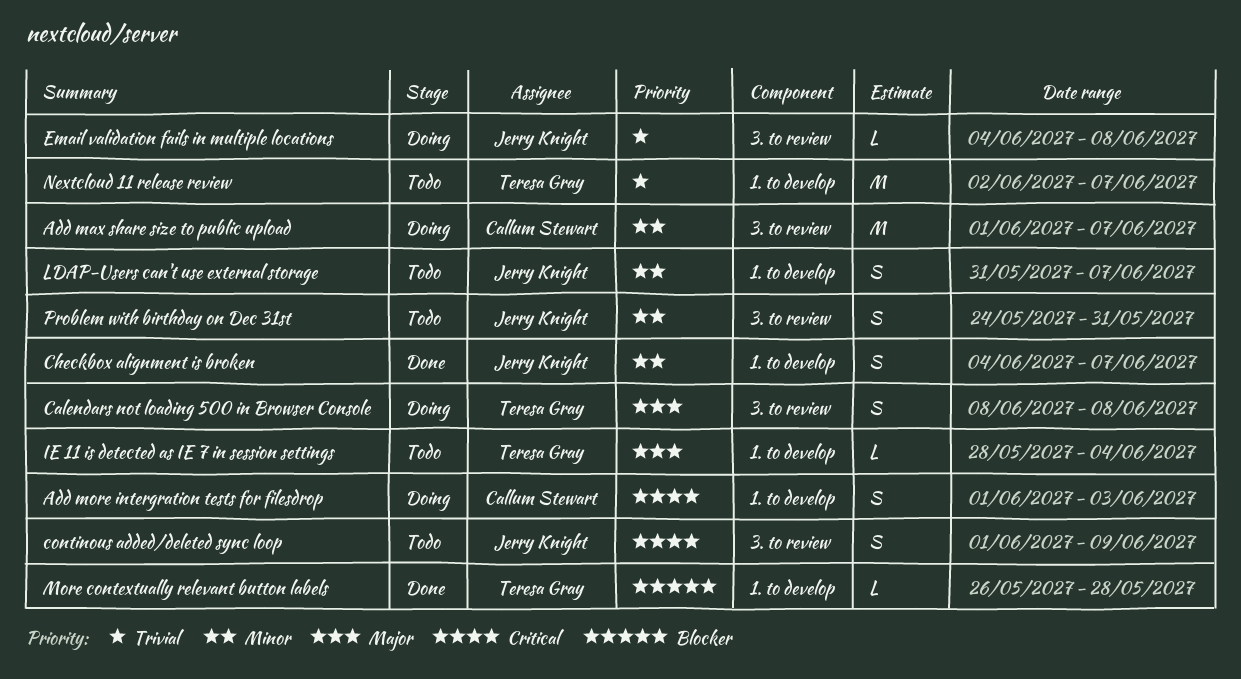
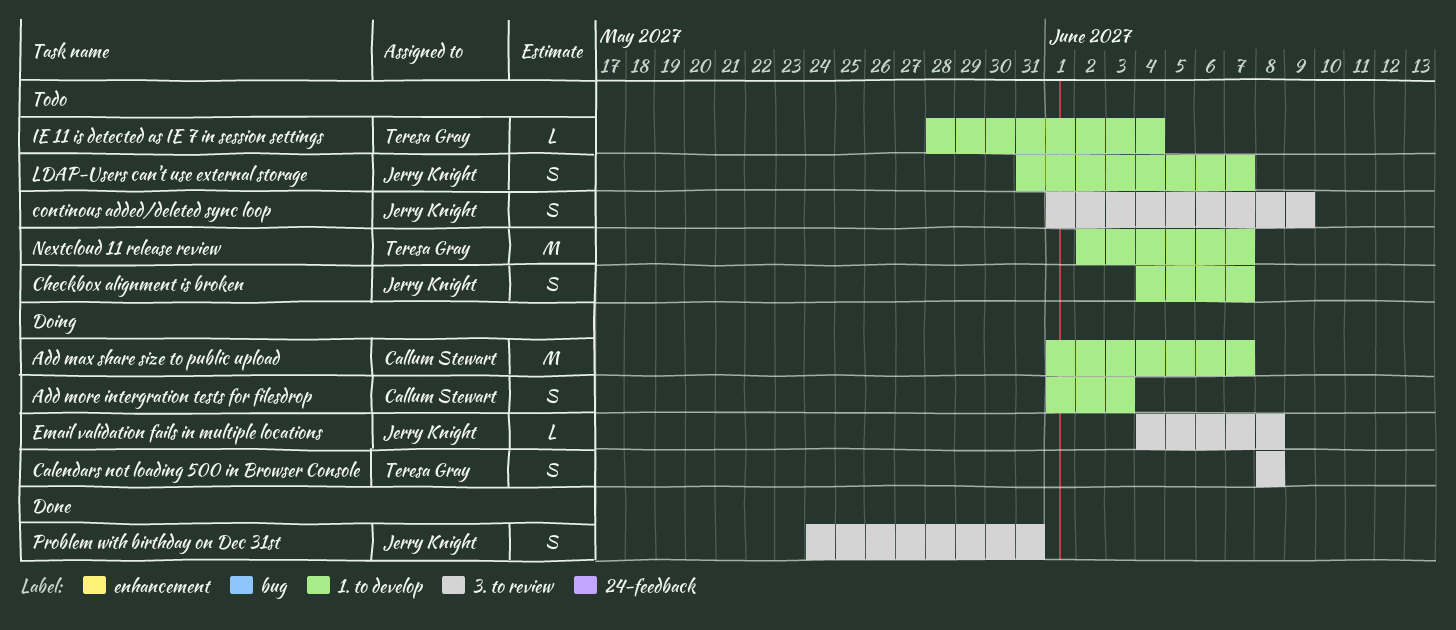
Add max share size to public upload, label: 3. to review -> 1. to develop
Checkbox alignment is broken, status: Done -> Todo
More contextually relevant button labels: present -> none
Problem with birthday on Dec 31st, status: Todo -> Done

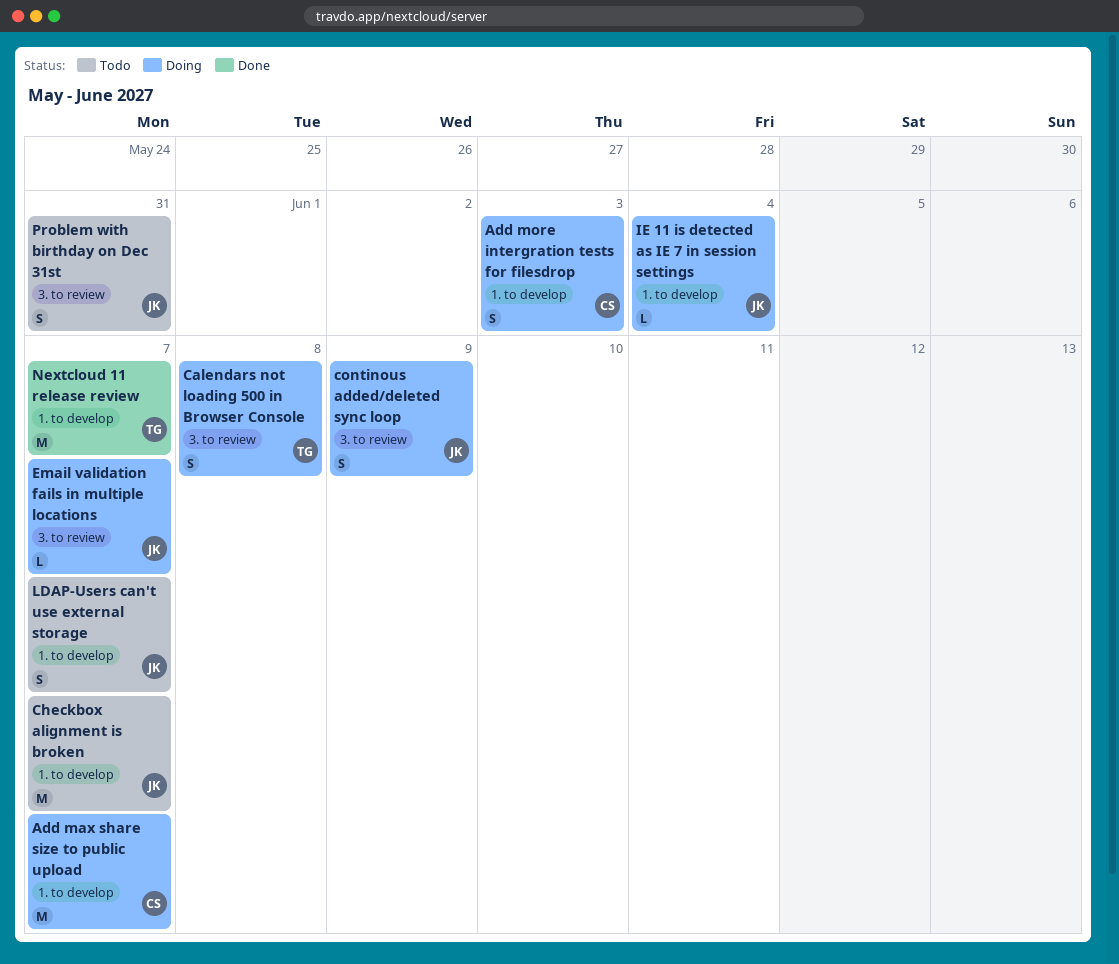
Checkbox alignment is broken, estimate: S -> M
continous added/deleted sync loop, status: Todo -> Doing
Email validation fails in multiple locations, due: Jun 8 -> Jun 7
IE 11 is detected as IE 7 in session settings, status: Todo -> Doing
IE 11 is detected as IE 7 in session settings, owner: Teresa Gray -> Jerry Knight
Nextcloud 11 release review, status: Todo -> Done
Problem with birthday on Dec 31st, status: Done -> Todo

